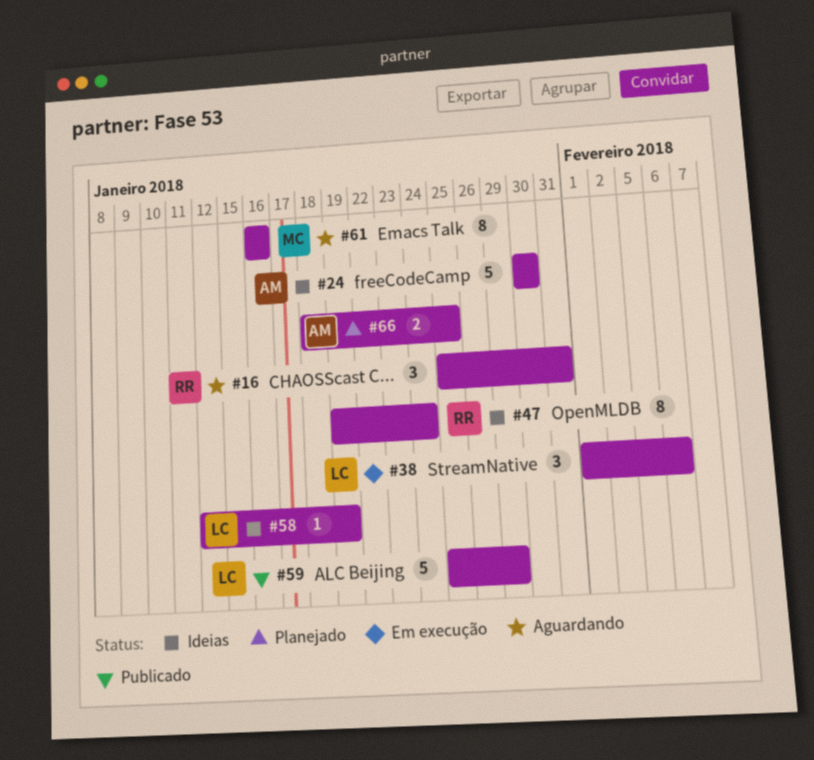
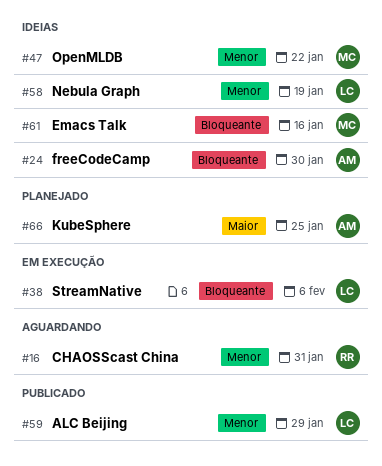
#47, owner: RR -> MC
#47, due: Jan 24 -> Jan 22
#61, status: Aguardando -> Ideias

